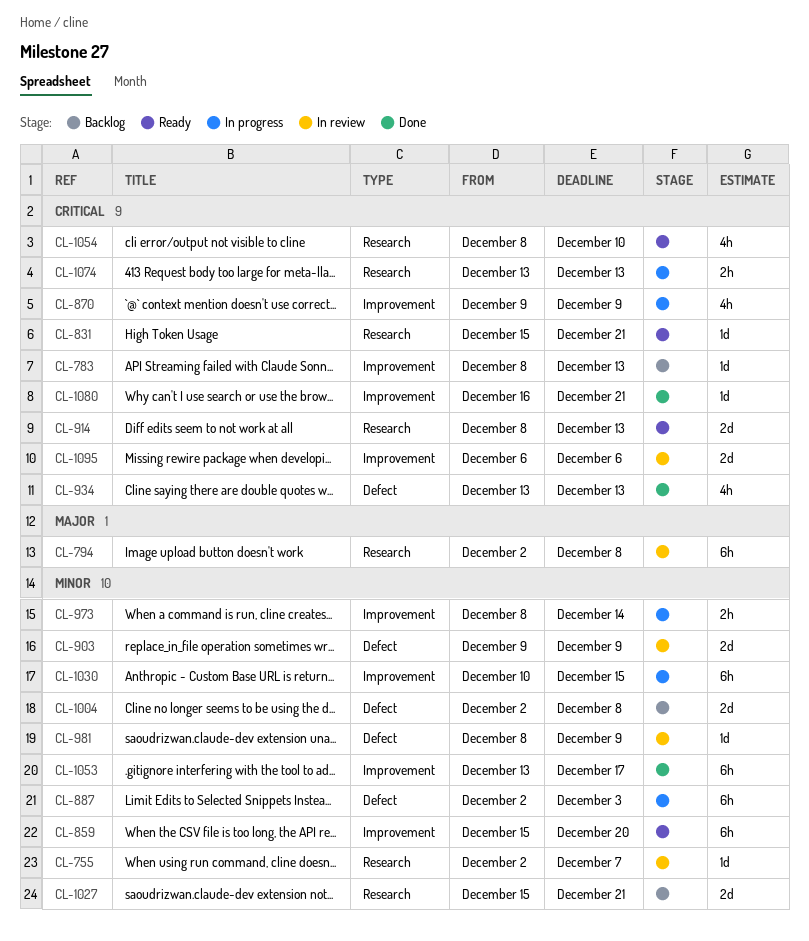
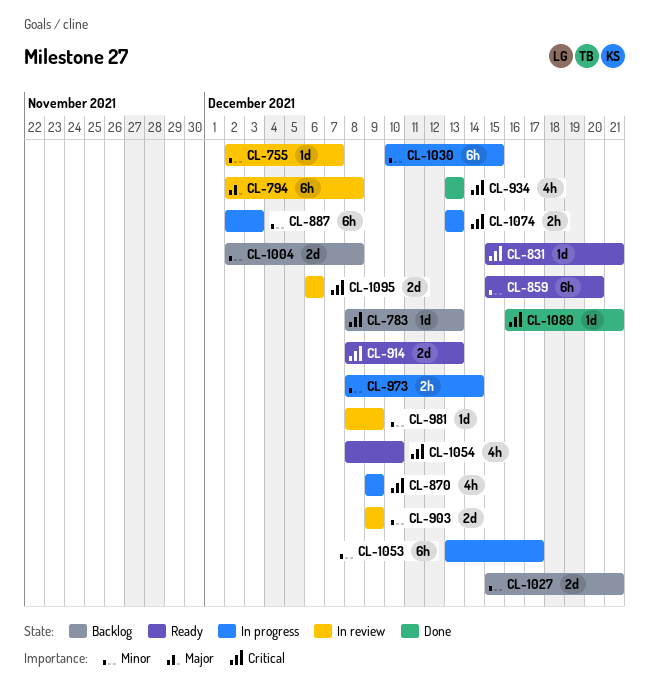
CL-1053, status: Done -> In progress

